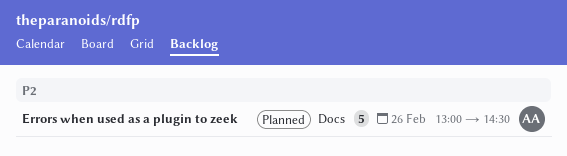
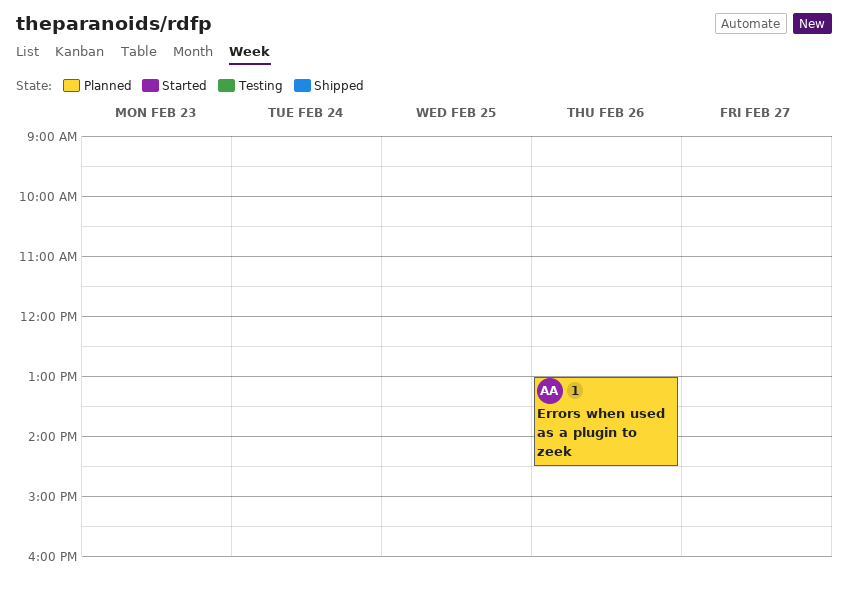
Errors when used as a plugin to zeek, estimate: 5 -> 1

